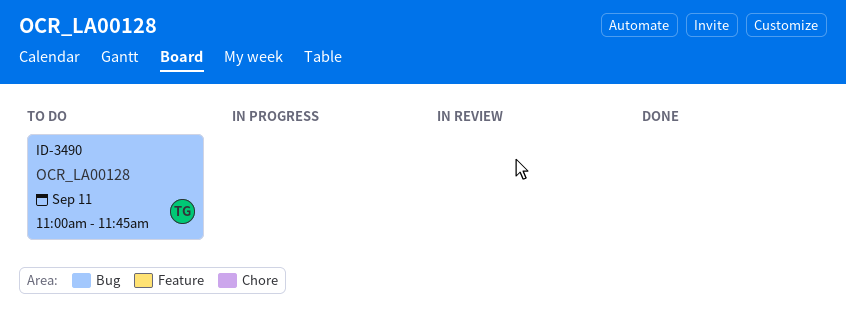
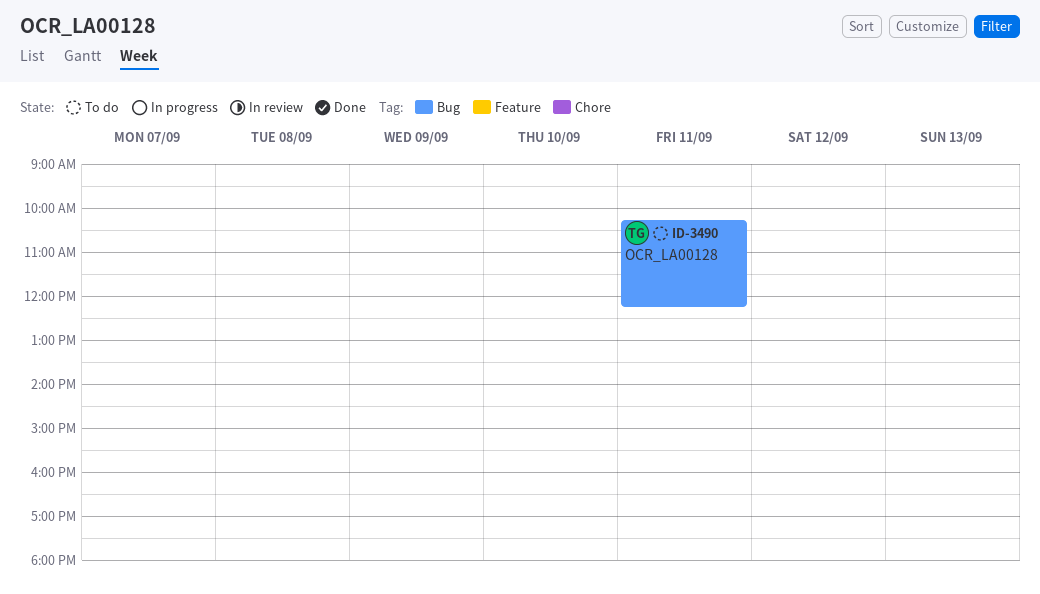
ID-3490, begins: 11:00 -> 10:15
ID-3490, ends: 11:45 -> 12:15

